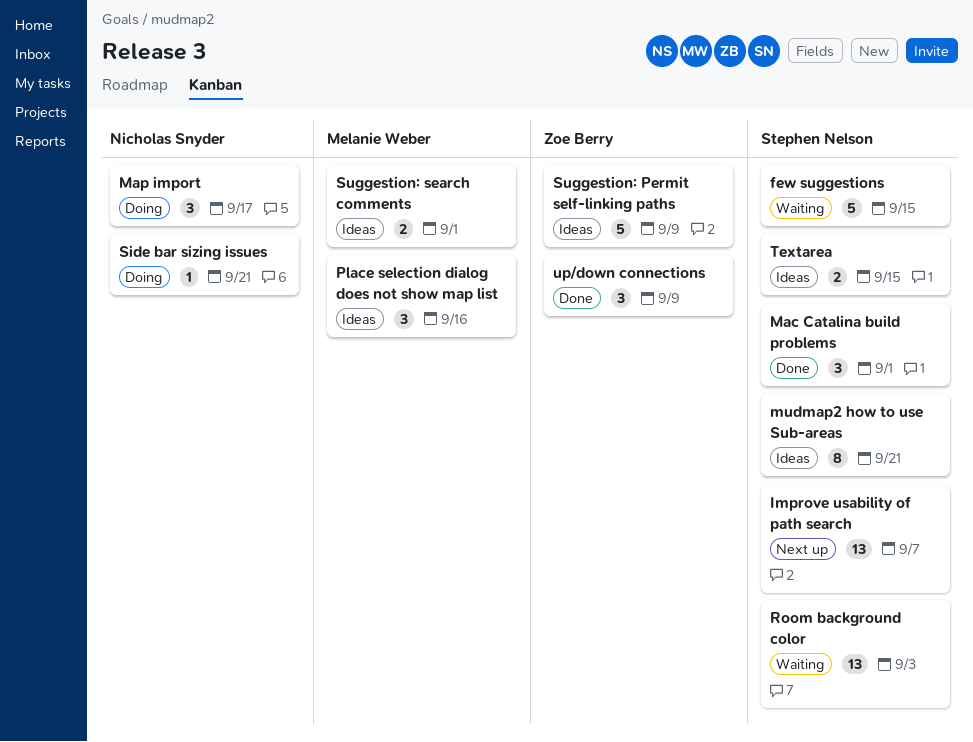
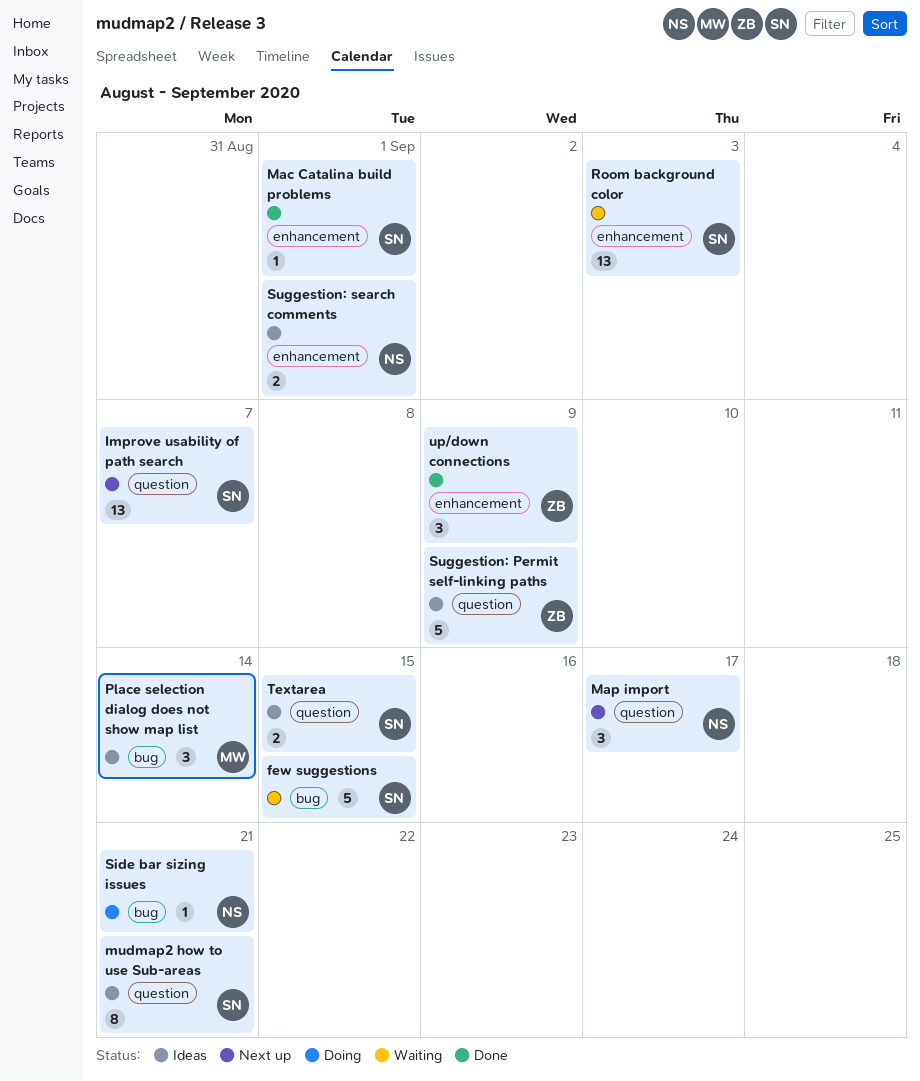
Mac Catalina build problems, estimate: 3 -> 1
Map import, status: Doing -> Next up
Place selection dialog does not show map list, due: Sep 16 -> Sep 14
Suggestion: search comments, owner: Melanie Weber -> Nicholas Snyder

